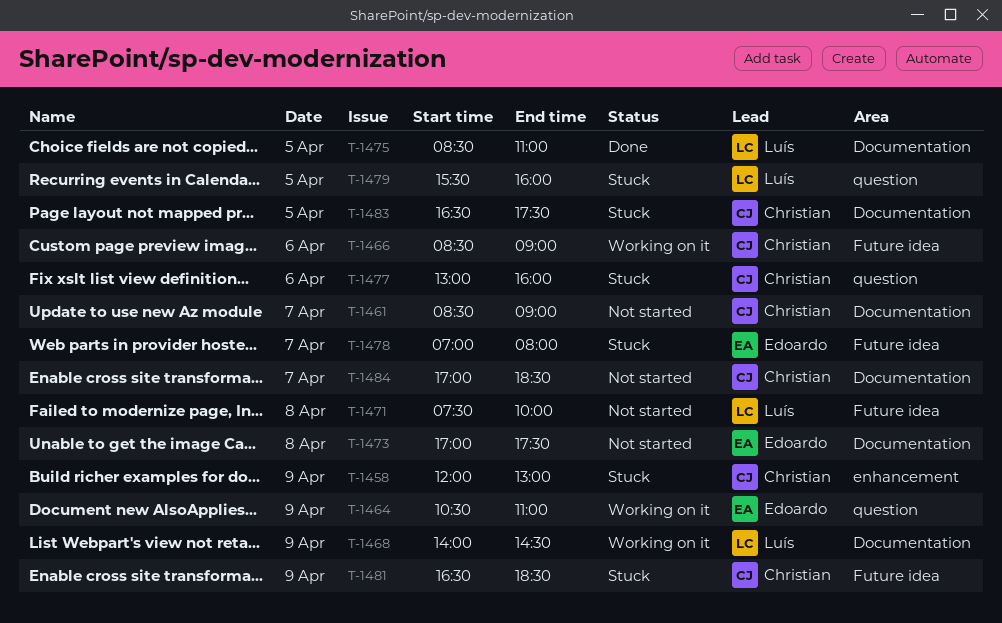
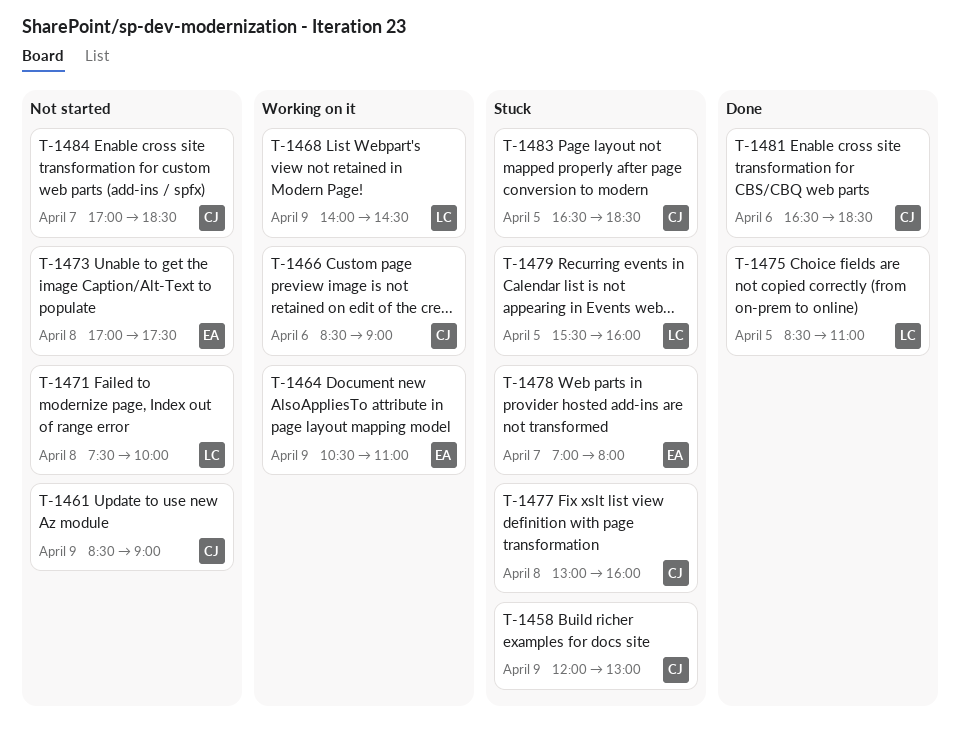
T-1461, day: Apr 7 -> Apr 9
T-1477, day: Apr 6 -> Apr 8
T-1481, status: Stuck -> Done
T-1481, day: Apr 9 -> Apr 6
T-1483, ends: 17:30 -> 18:30

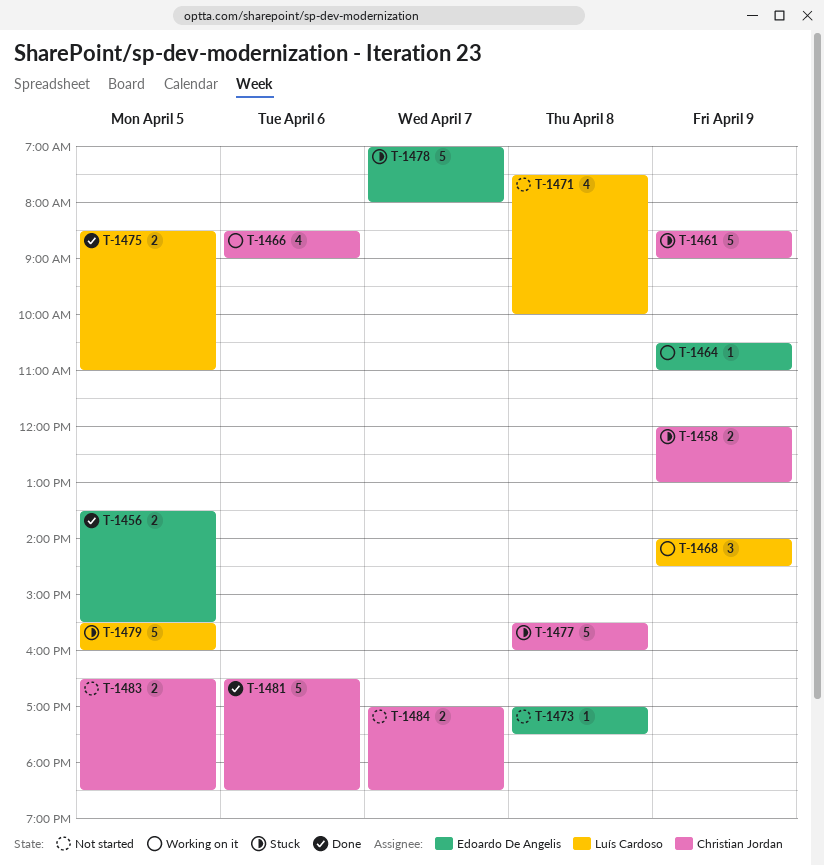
T-1456: none -> present
T-1461, status: Not started -> Stuck
T-1477, begins: 13:00 -> 15:30
T-1483, status: Stuck -> Not started

